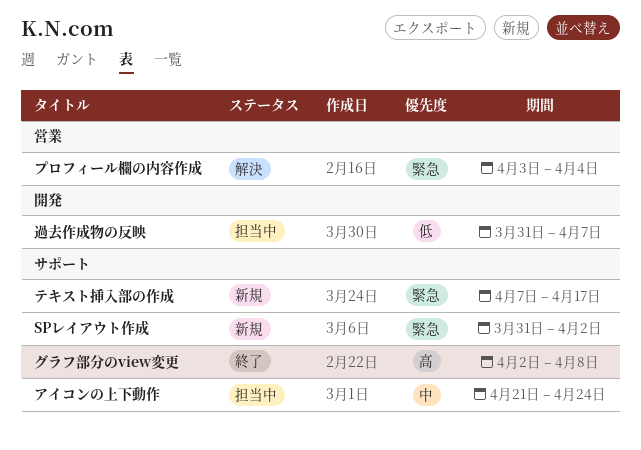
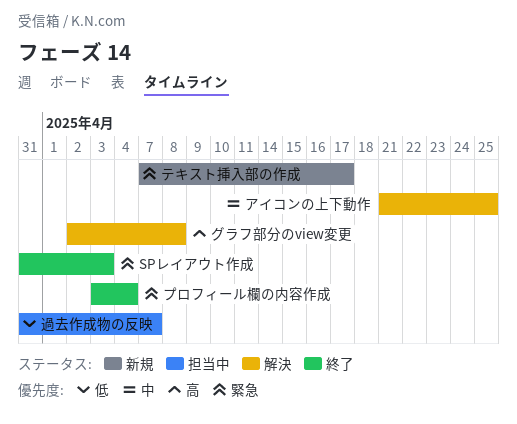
SPレイアウト作成, status: 新規 -> 終了
SPレイアウト作成, due: Apr 2 -> Apr 3
アイコンの上下動作, status: 担当中 -> 解決
アイコンの上下動作, due: Apr 24 -> Apr 25
グラフ部分のview変更, status: 終了 -> 解決
プロフィール欄の内容作成, status: 解決 -> 終了

